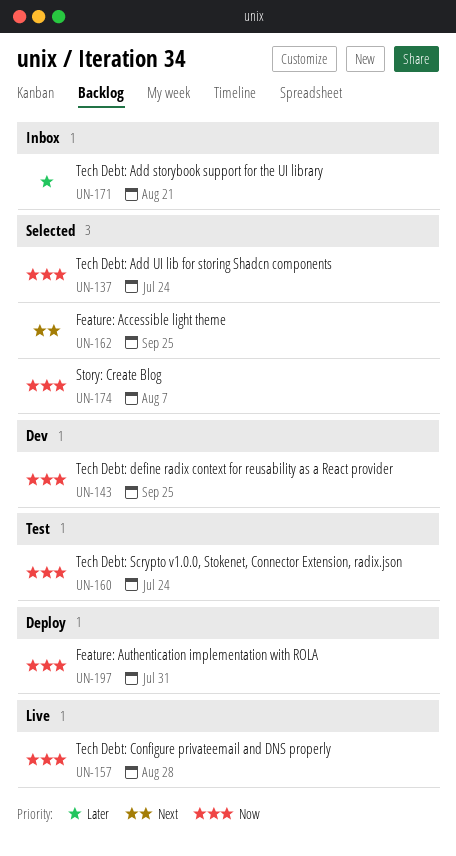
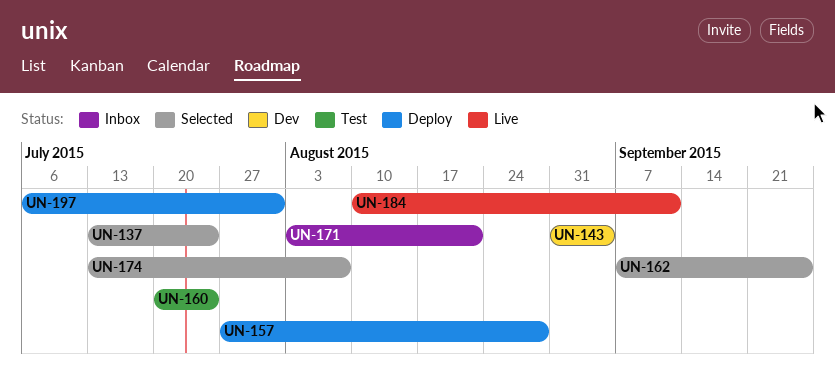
UN-143, due: Sep 25 -> Sep 4
UN-157, status: Live -> Deploy
UN-184: none -> present

